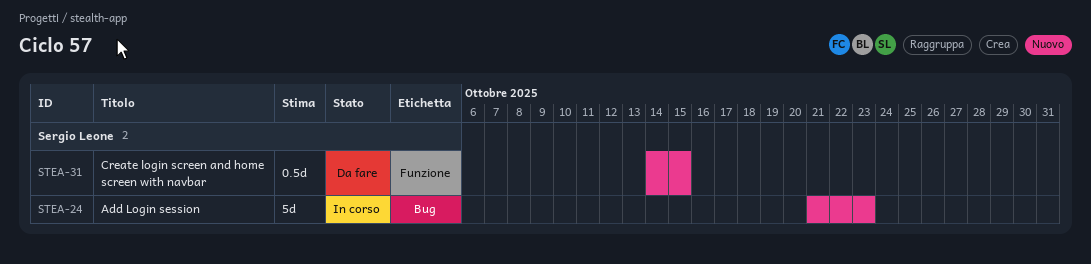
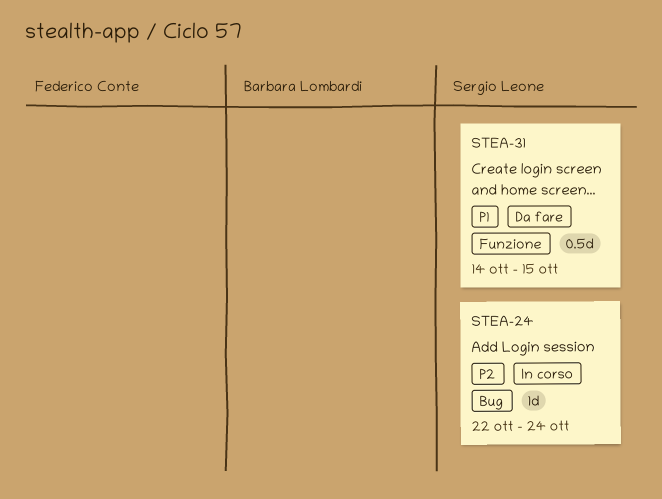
STEA-24, estimate: 5d -> 1d
STEA-24, start: Oct 21 -> Oct 22
STEA-24, due: Oct 23 -> Oct 24

